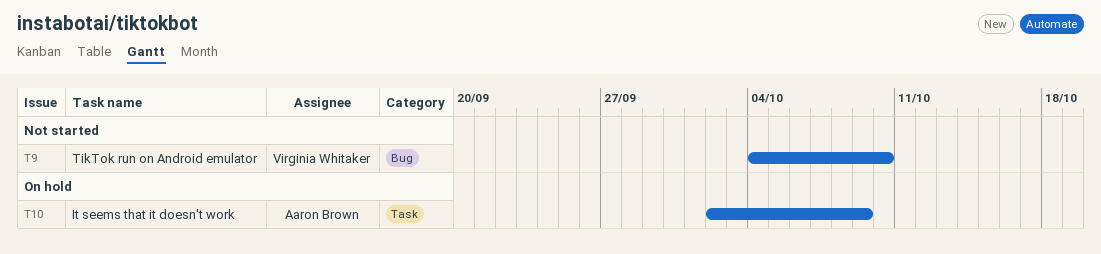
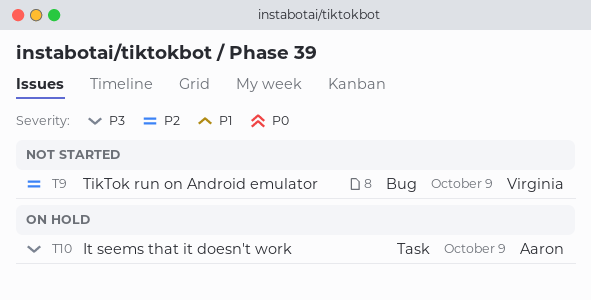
T9, due: Oct 10 -> Oct 9

